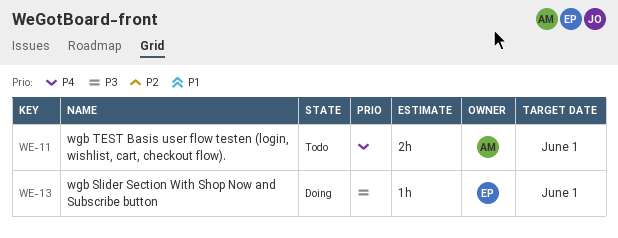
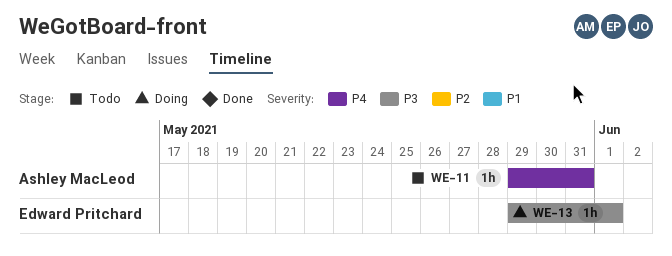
WE-11, estimate: 2h -> 1h
WE-11, due: Jun 1 -> May 31

